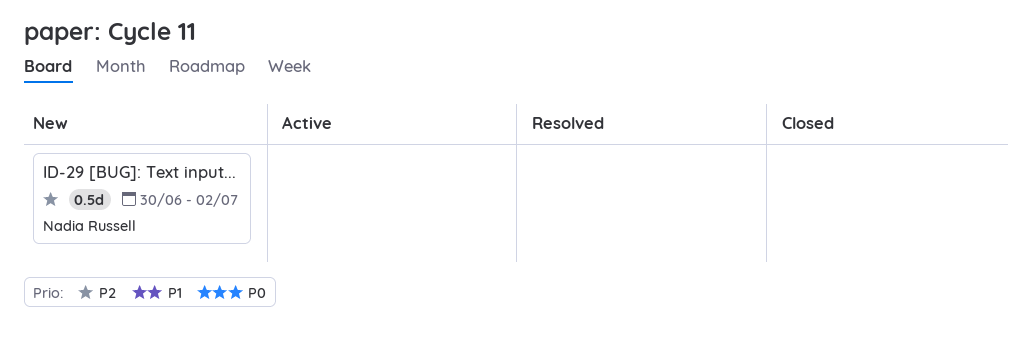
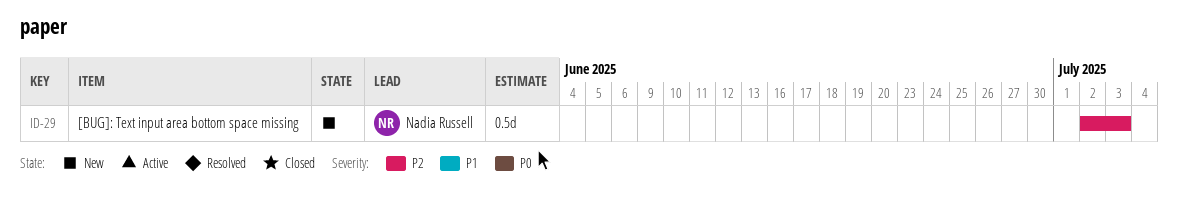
ID-29, start: Jun 30 -> Jul 2
ID-29, due: Jul 2 -> Jul 3

